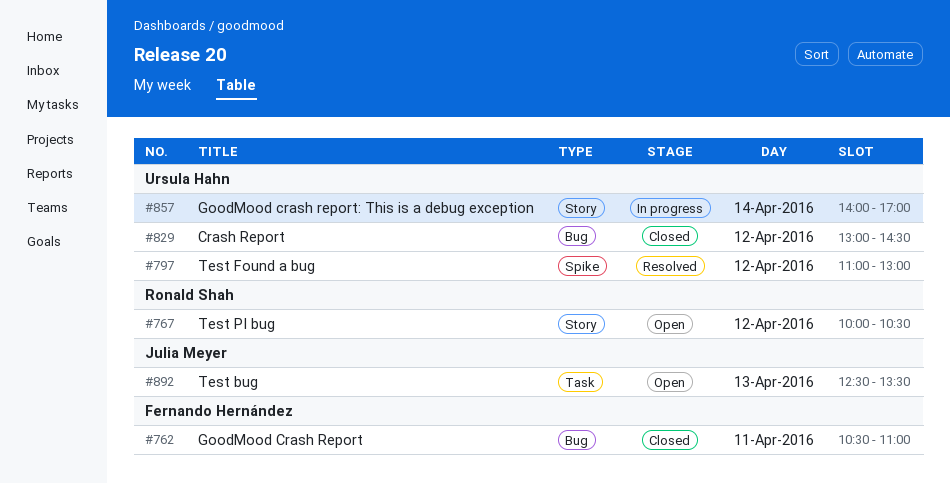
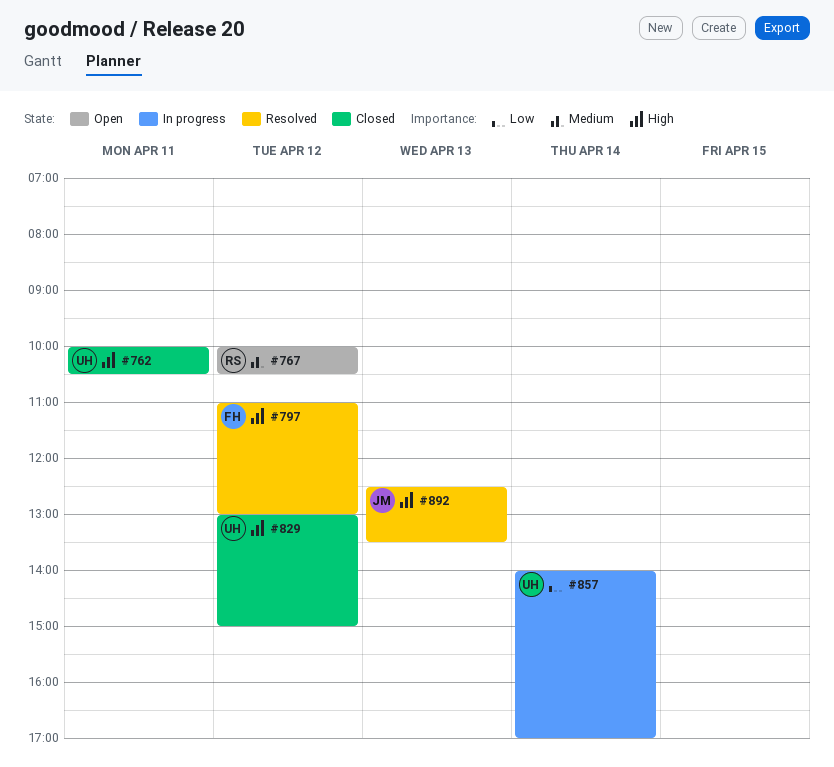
#762, owner: Fernando Hernández -> Ursula Hahn
#762, begins: 10:30 -> 10:00
#762, ends: 11:00 -> 10:30
#797, owner: Ursula Hahn -> Fernando Hernández
#829, ends: 14:30 -> 15:00
#892, status: Open -> Resolved

